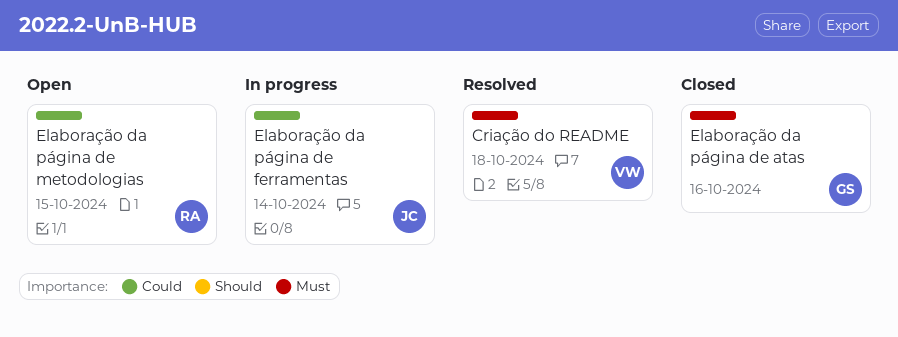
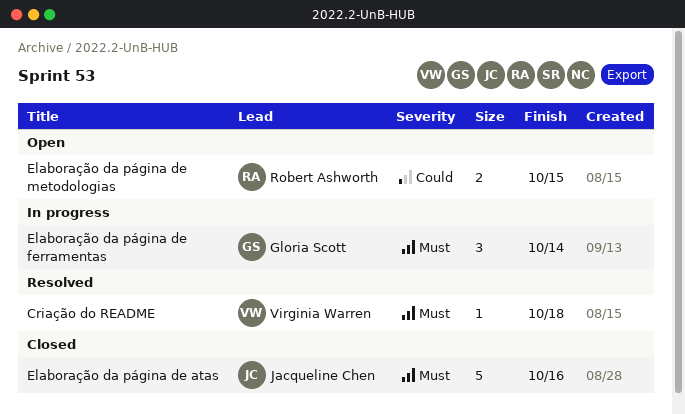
Elaboração da página de atas, owner: Gloria Scott -> Jacqueline Chen
Elaboração da página de ferramentas, owner: Jacqueline Chen -> Gloria Scott
Elaboração da página de ferramentas, priority: Could -> Must

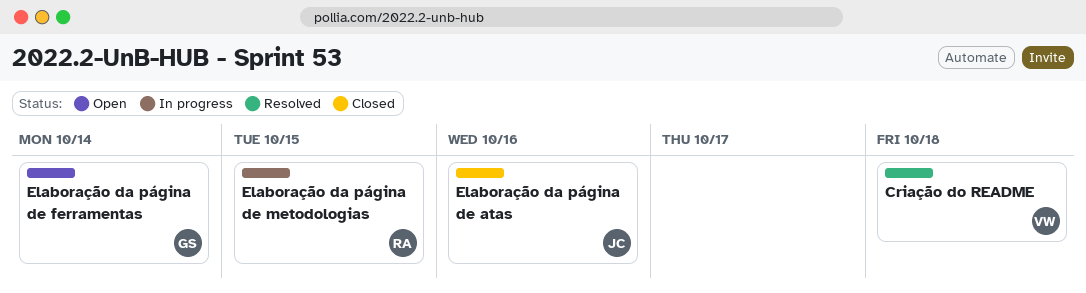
Elaboração da página de ferramentas, status: In progress -> Open
Elaboração da página de metodologias, status: Open -> In progress

